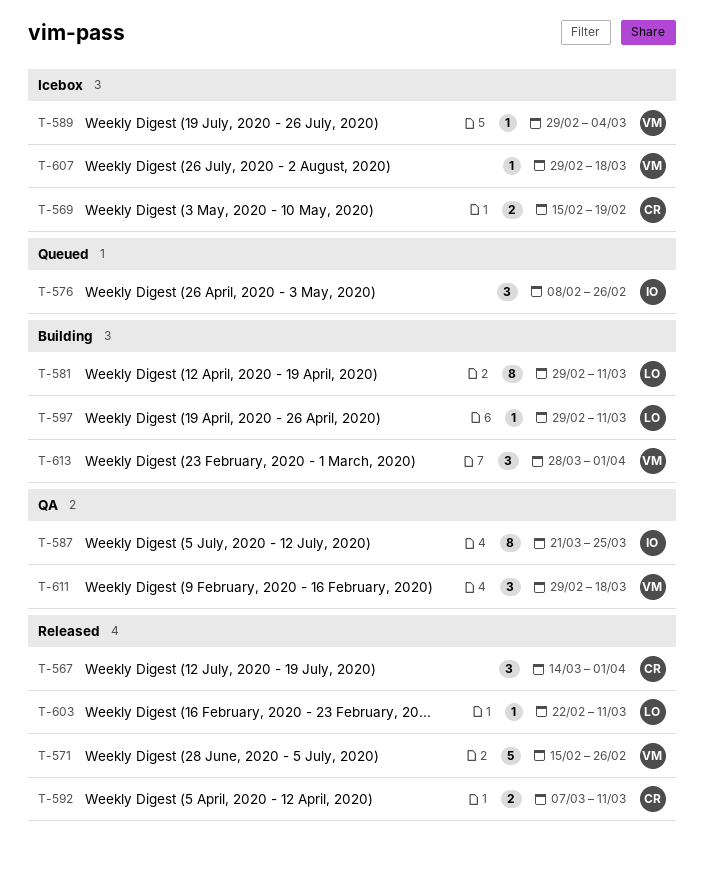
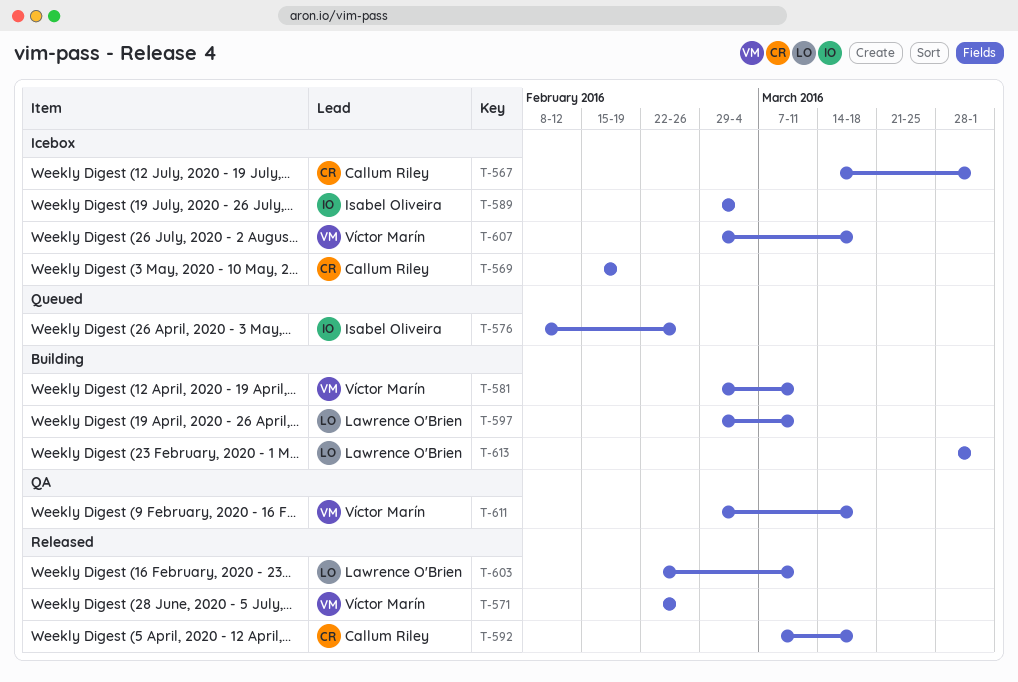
T-567, status: Released -> Icebox
T-571, start: Feb 15 -> Feb 22
T-581, owner: Lawrence O'Brien -> Víctor Marín
T-587: present -> none
T-589, owner: Víctor Marín -> Isabel Oliveira
T-592, due: Mar 11 -> Mar 18
T-613, owner: Víctor Marín -> Lawrence O'Brien

